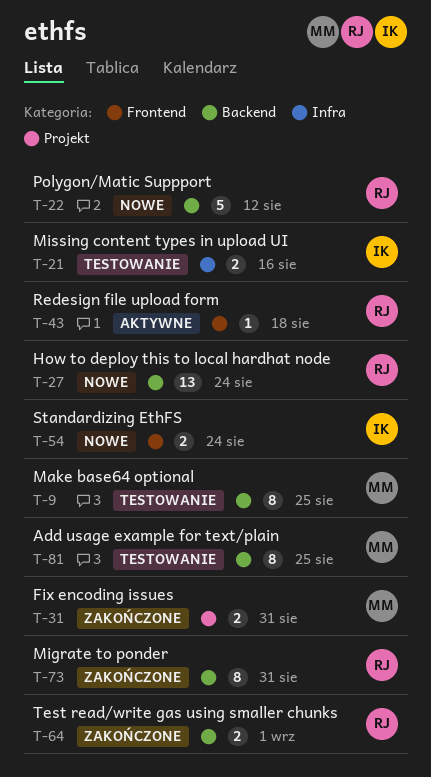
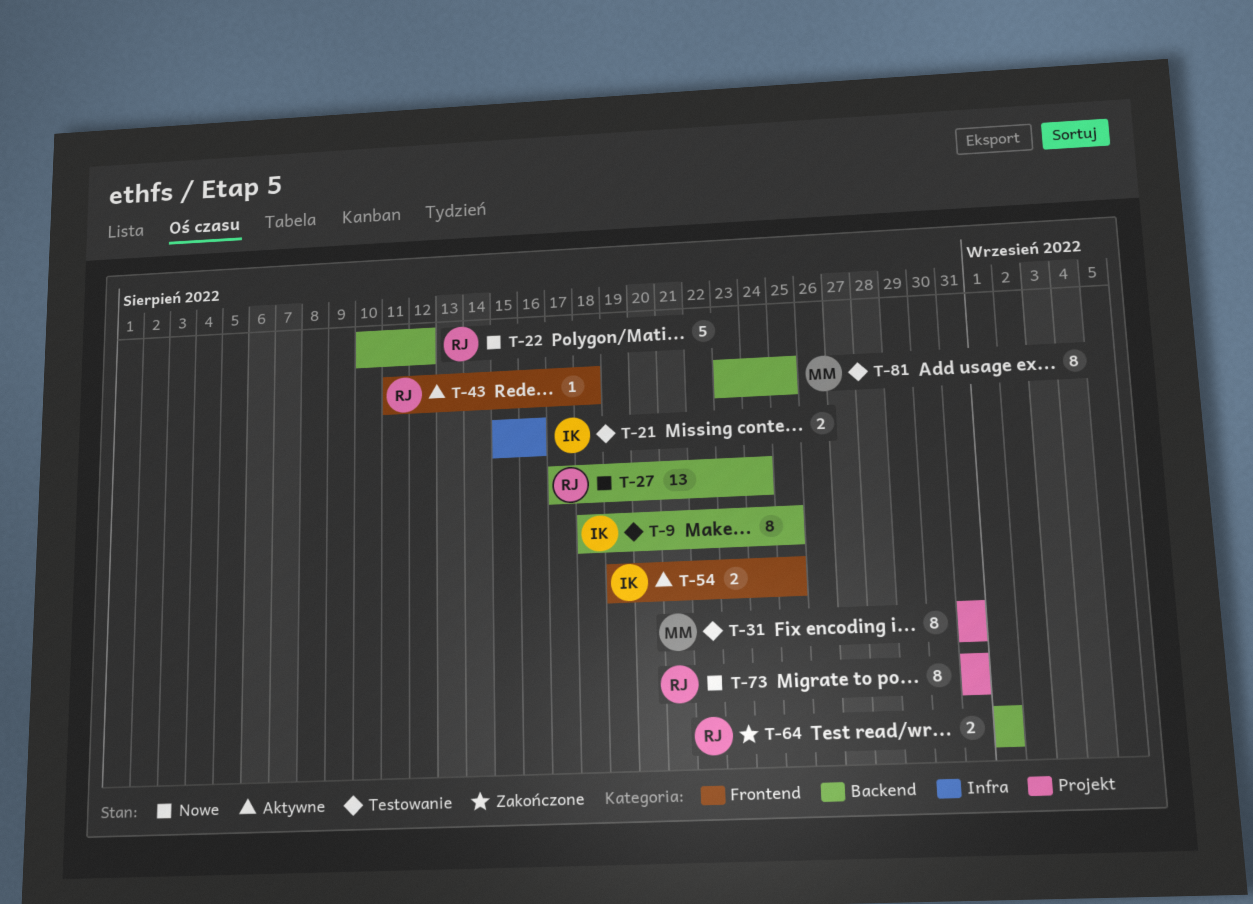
T-9, owner: MM -> IK
T-31, status: Zakończone -> Testowanie
T-31, estimate: 2 -> 8
T-54, status: Nowe -> Aktywne
T-54, due: Aug 24 -> Aug 25
T-73, status: Zakończone -> Nowe
T-73, label: Backend -> Projekt

